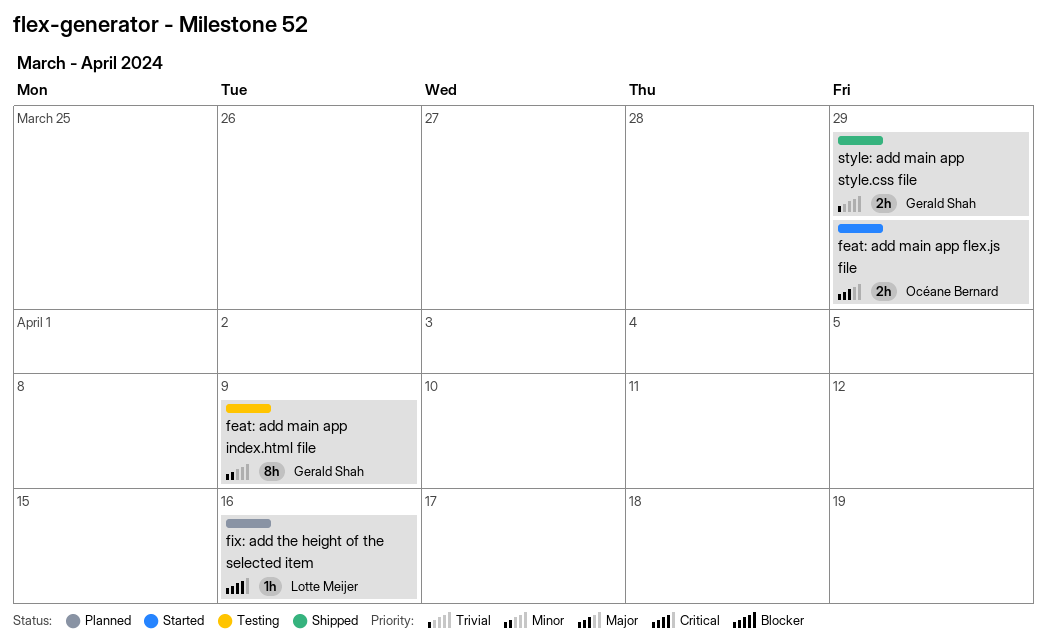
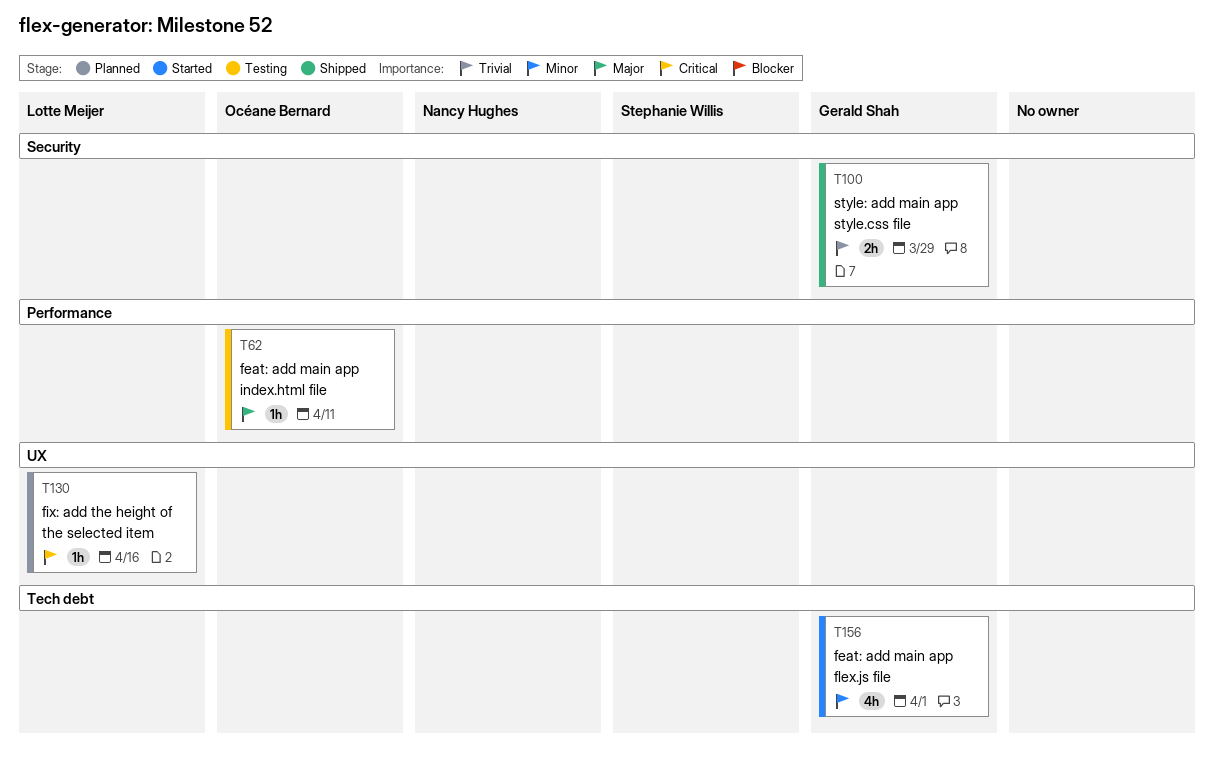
feat: add main app flex.js file, owner: Océane Bernard -> Gerald Shah
feat: add main app flex.js file, priority: Major -> Minor
feat: add main app flex.js file, estimate: 2h -> 4h
feat: add main app flex.js file, due: Mar 29 -> Apr 1
feat: add main app index.html file, owner: Gerald Shah -> Océane Bernard
feat: add main app index.html file, priority: Minor -> Major
feat: add main app index.html file, estimate: 8h -> 1h
feat: add main app index.html file, due: Apr 9 -> Apr 11

